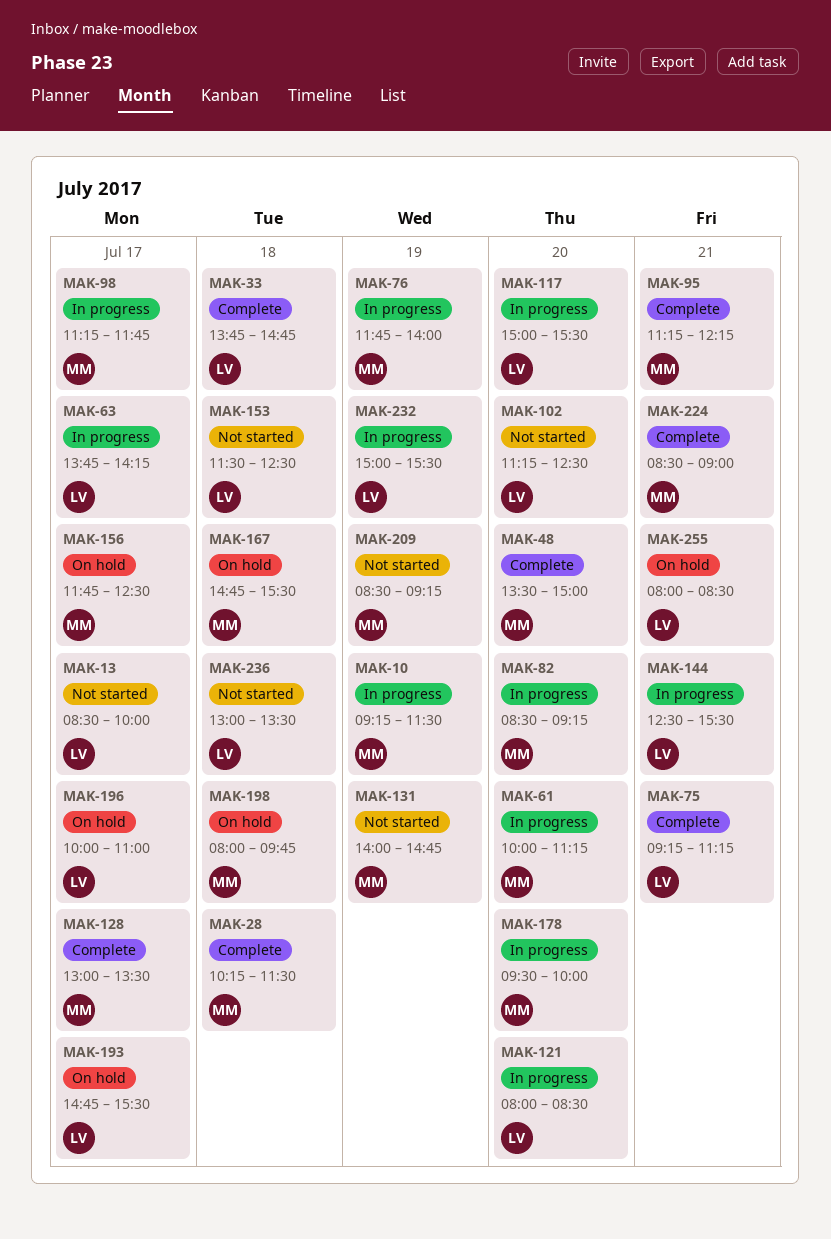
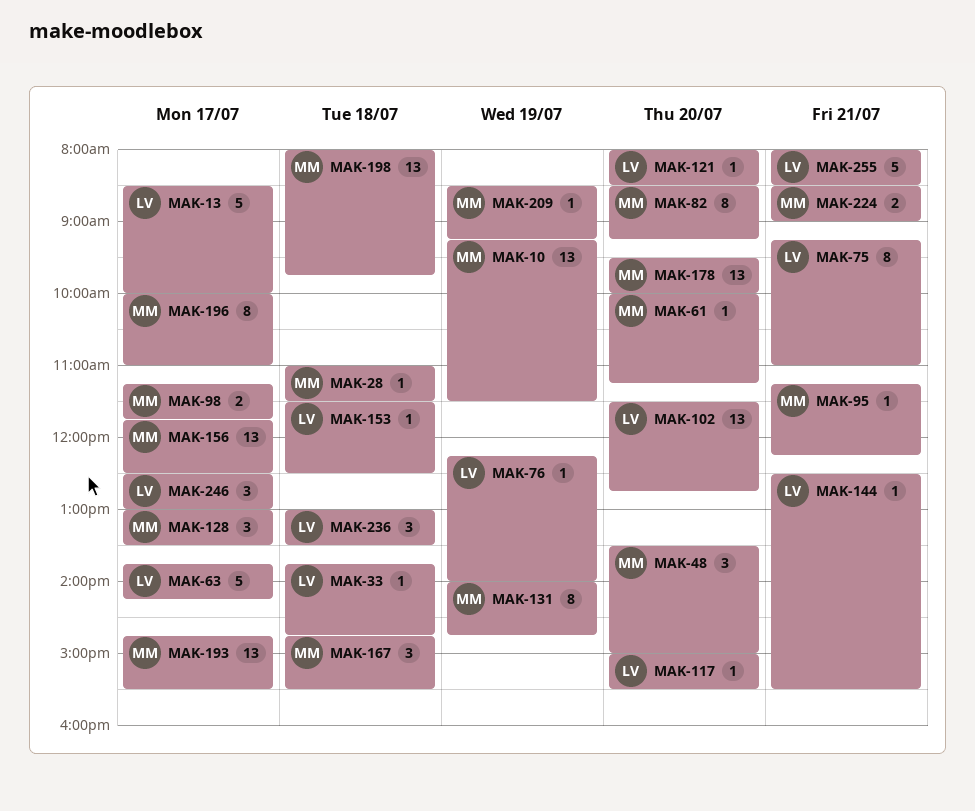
MAK-28, begins: 10:15 -> 11:00
MAK-75, ends: 11:15 -> 11:00
MAK-76, owner: MM -> LV
MAK-76, begins: 11:45 -> 12:15
MAK-102, begins: 11:15 -> 11:30
MAK-102, ends: 12:30 -> 12:45
MAK-193, owner: LV -> MM
MAK-196, owner: LV -> MM
MAK-232: present -> none
MAK-246: none -> present

